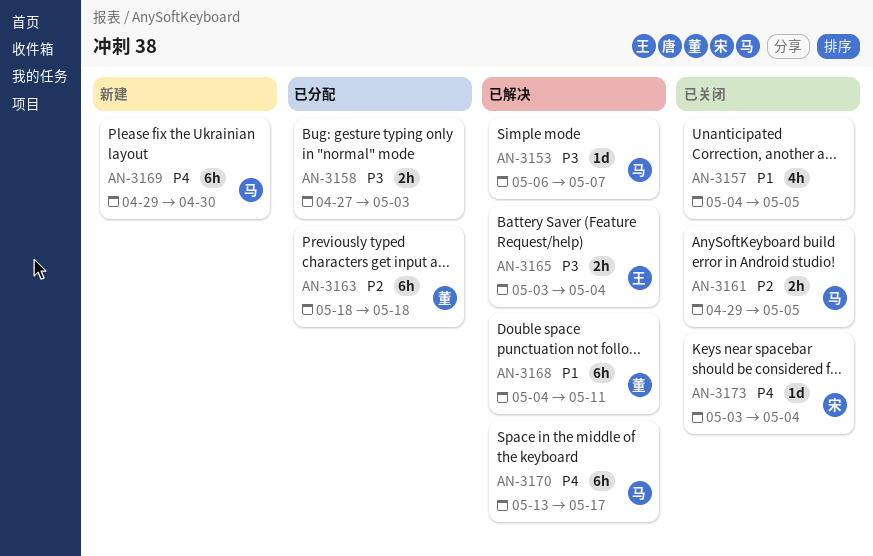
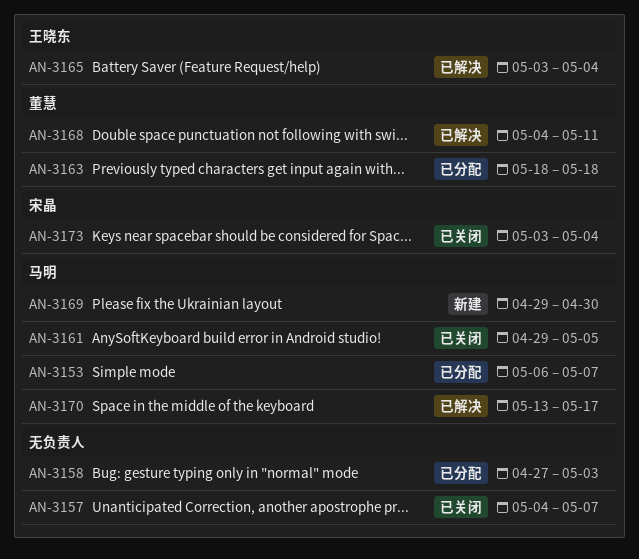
AN-3153, status: 已解决 -> 已分配
AN-3157, due: May 5 -> May 7

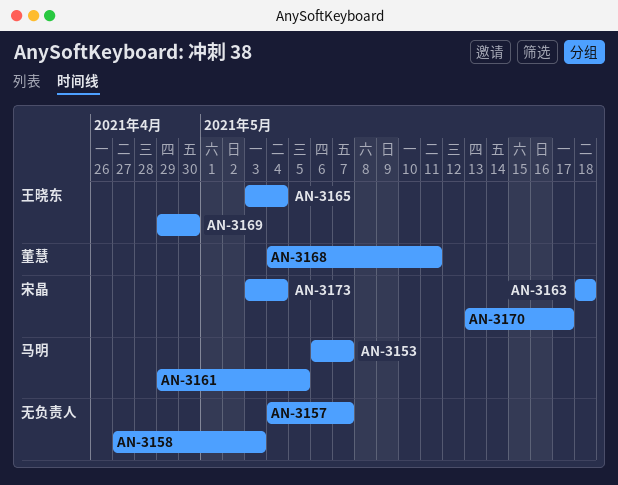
AN-3163, owner: 董慧 -> 宋晶
AN-3169, owner: 马明 -> 王晓东
AN-3170, owner: 马明 -> 宋晶

